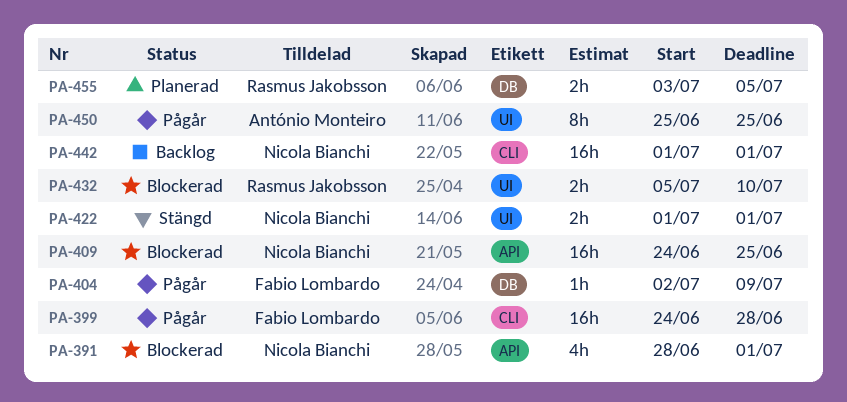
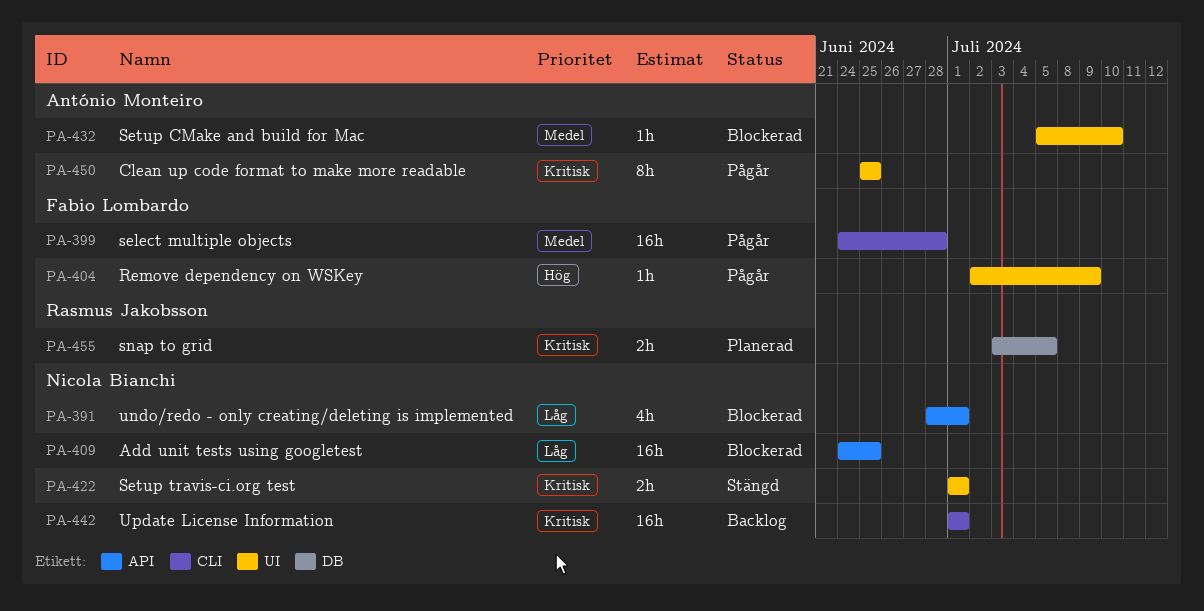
PA-404, label: DB -> UI
PA-432, owner: Rasmus Jakobsson -> António Monteiro
PA-432, estimate: 2h -> 1h

